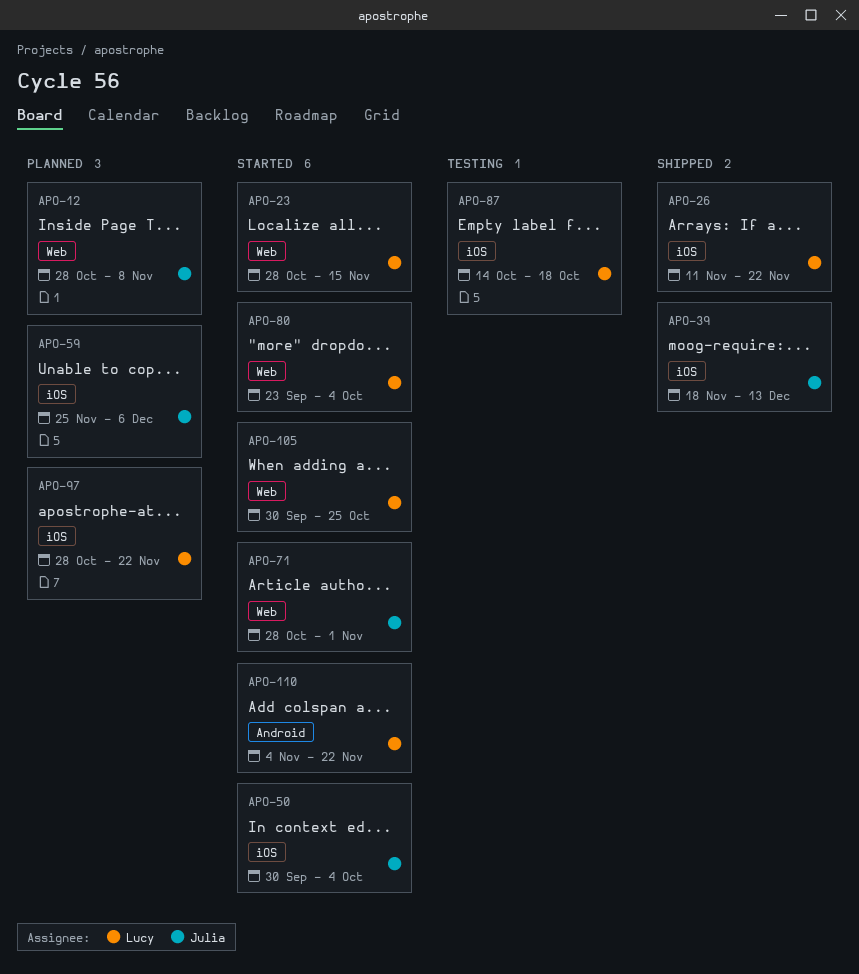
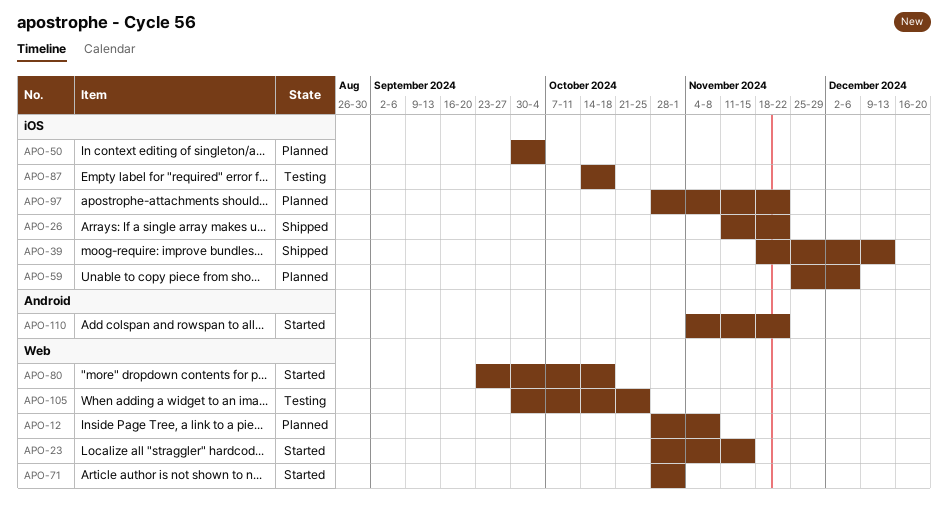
APO-50, status: Started -> Planned
APO-80, due: Oct 4 -> Oct 18
APO-105, status: Started -> Testing

